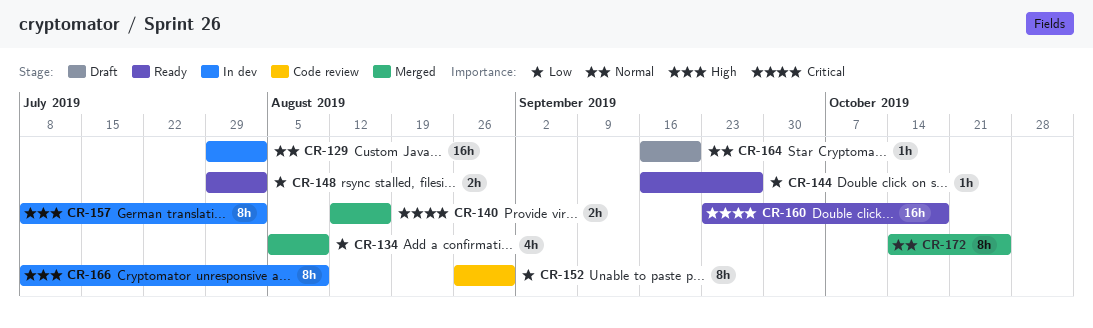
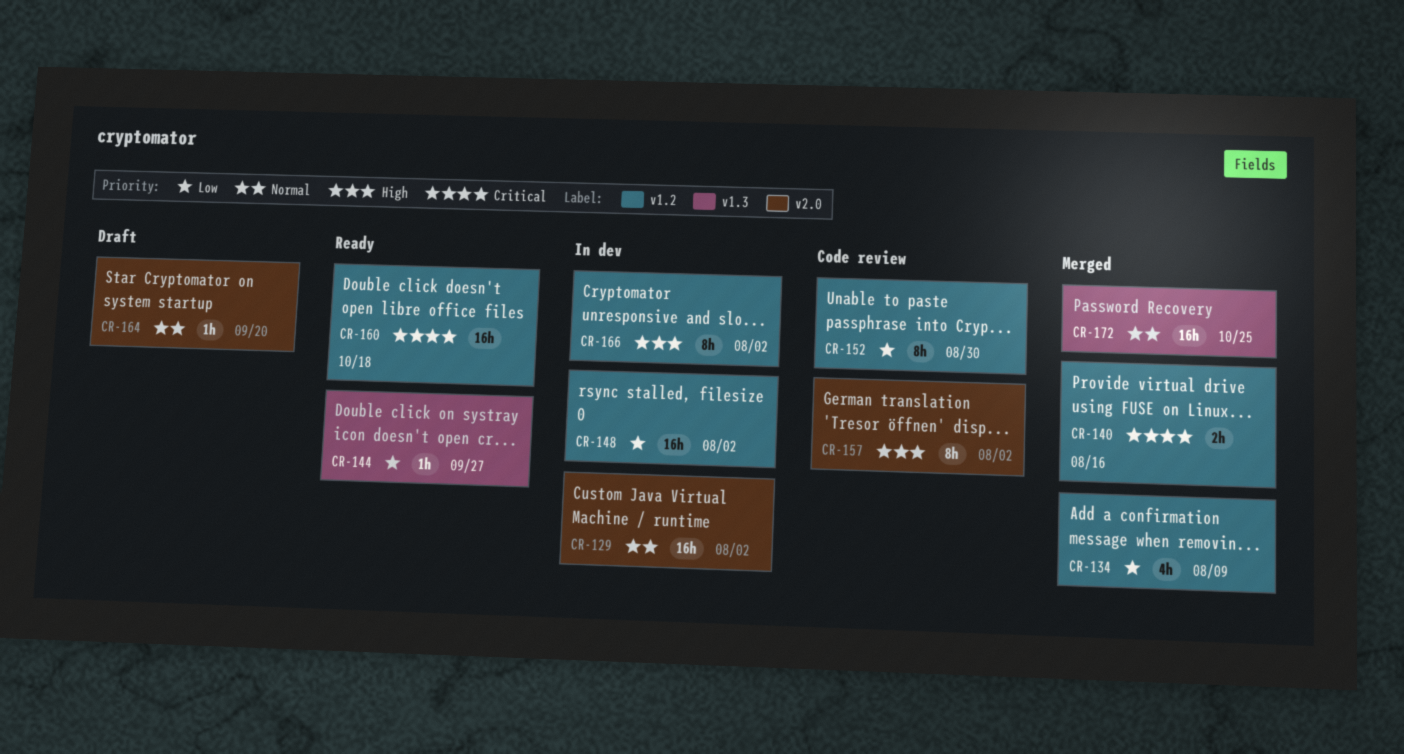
CR-148, status: Ready -> In dev
CR-148, estimate: 2h -> 16h
CR-157, status: In dev -> Code review
CR-166, due: Aug 9 -> Aug 2
CR-172, estimate: 8h -> 16h

